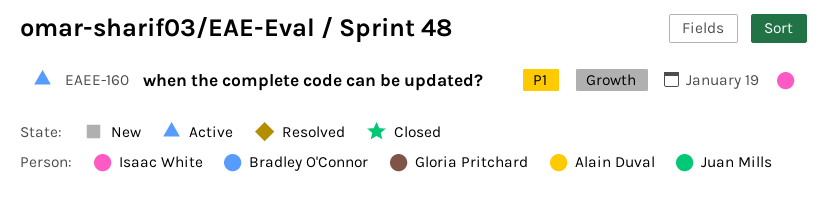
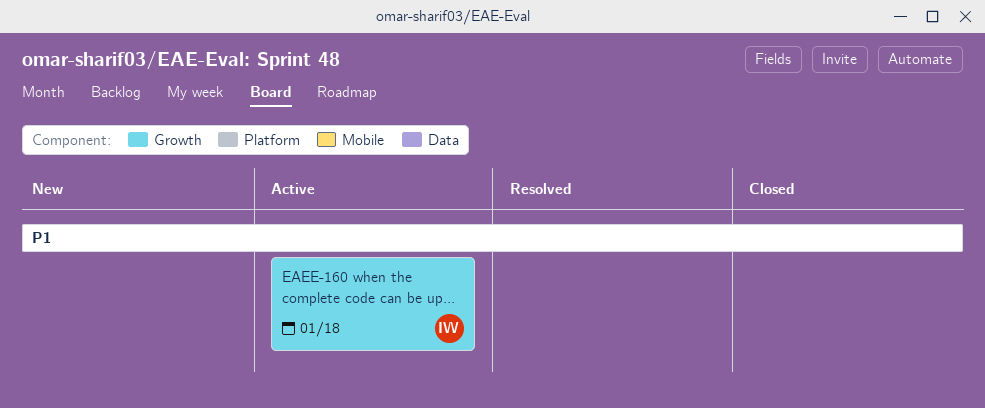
EAEE-160, due: Jan 19 -> Jan 18

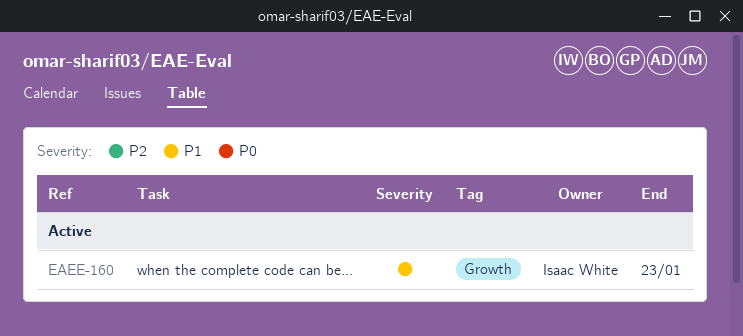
EAEE-160, due: Jan 18 -> Jan 23

